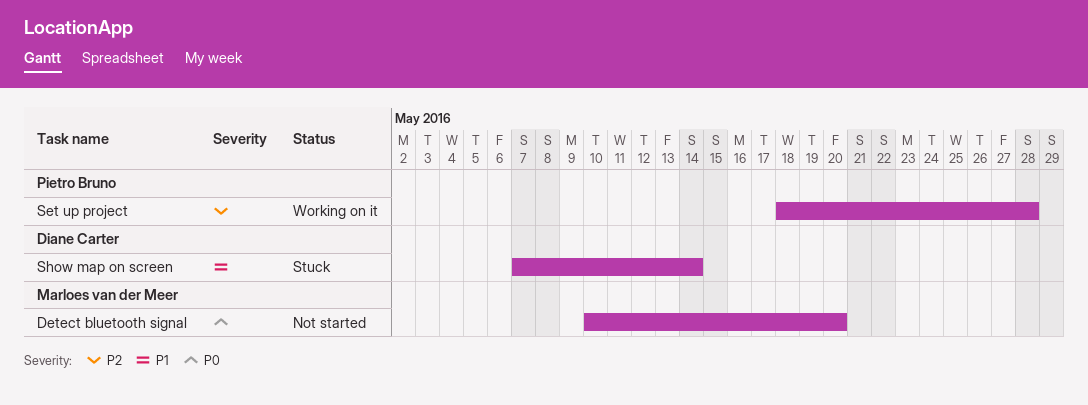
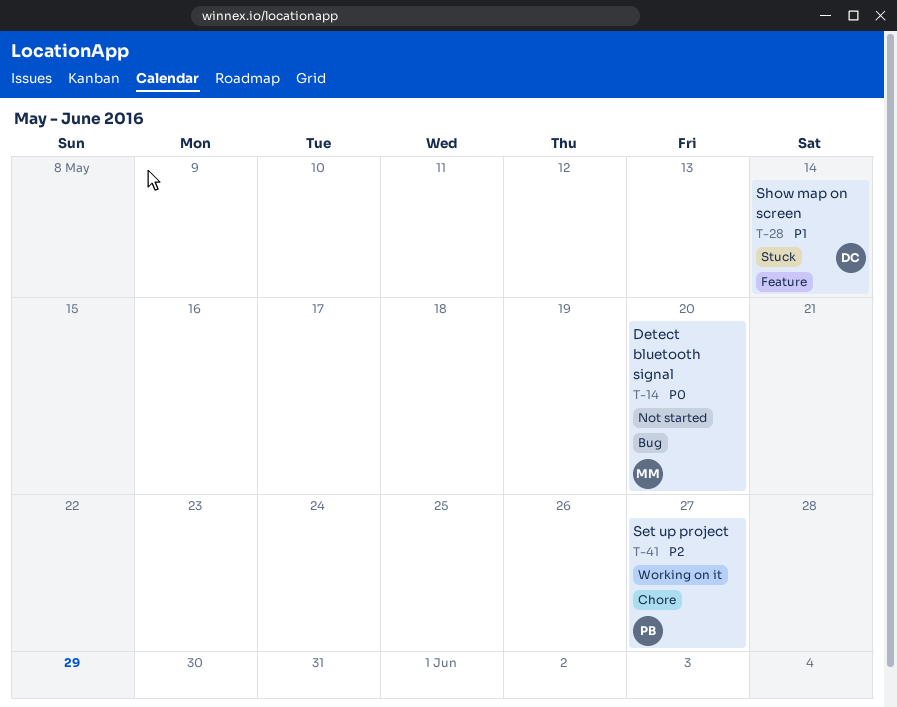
Set up project, due: May 28 -> May 27

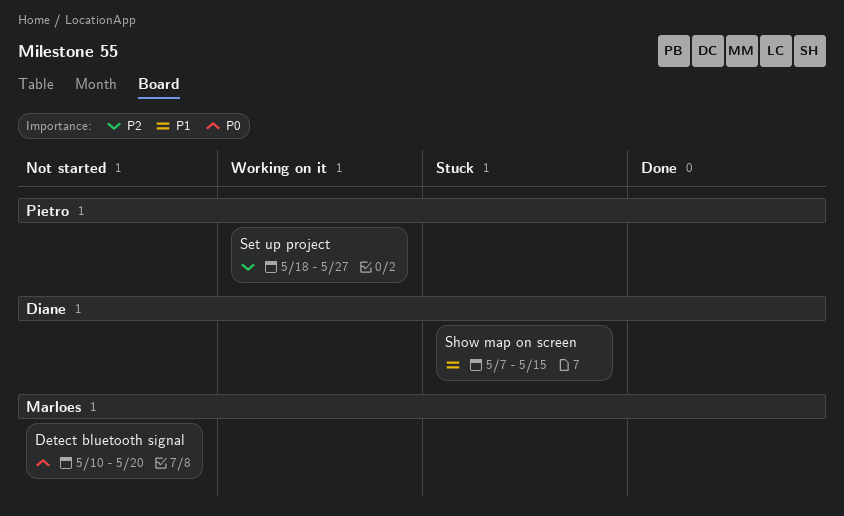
Show map on screen, due: May 14 -> May 15

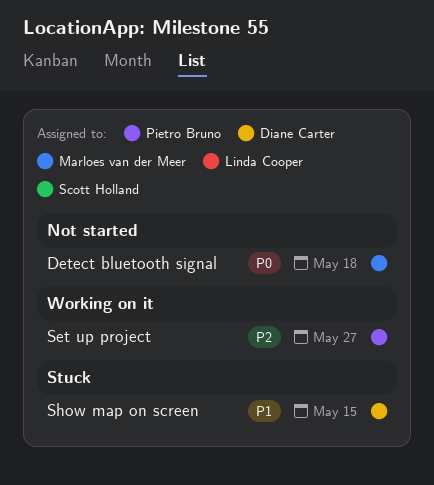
Detect bluetooth signal, due: May 20 -> May 18

